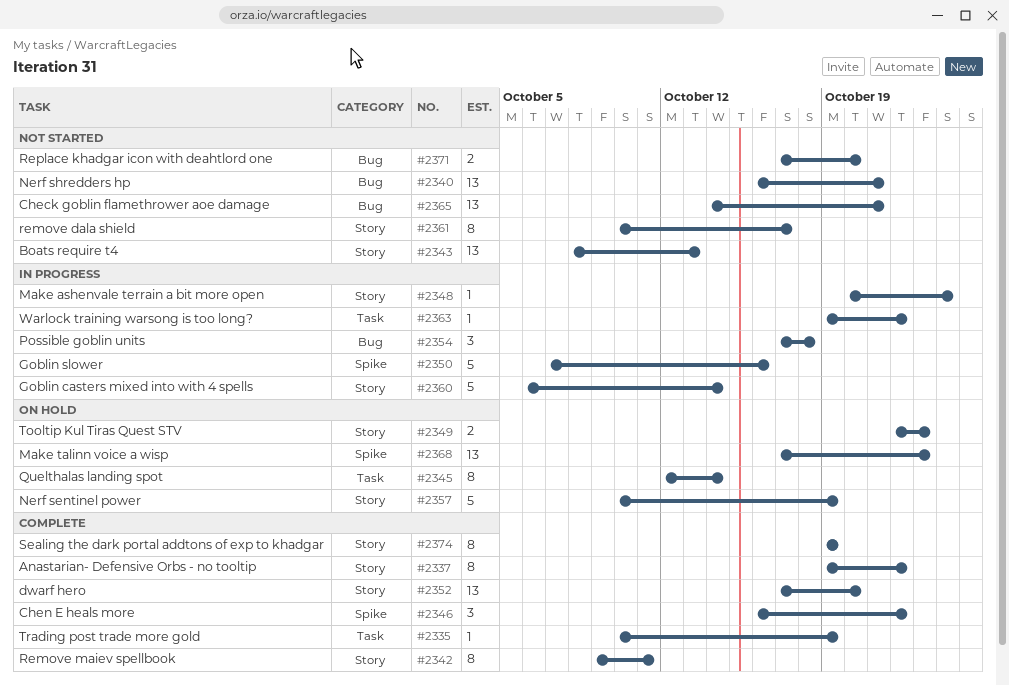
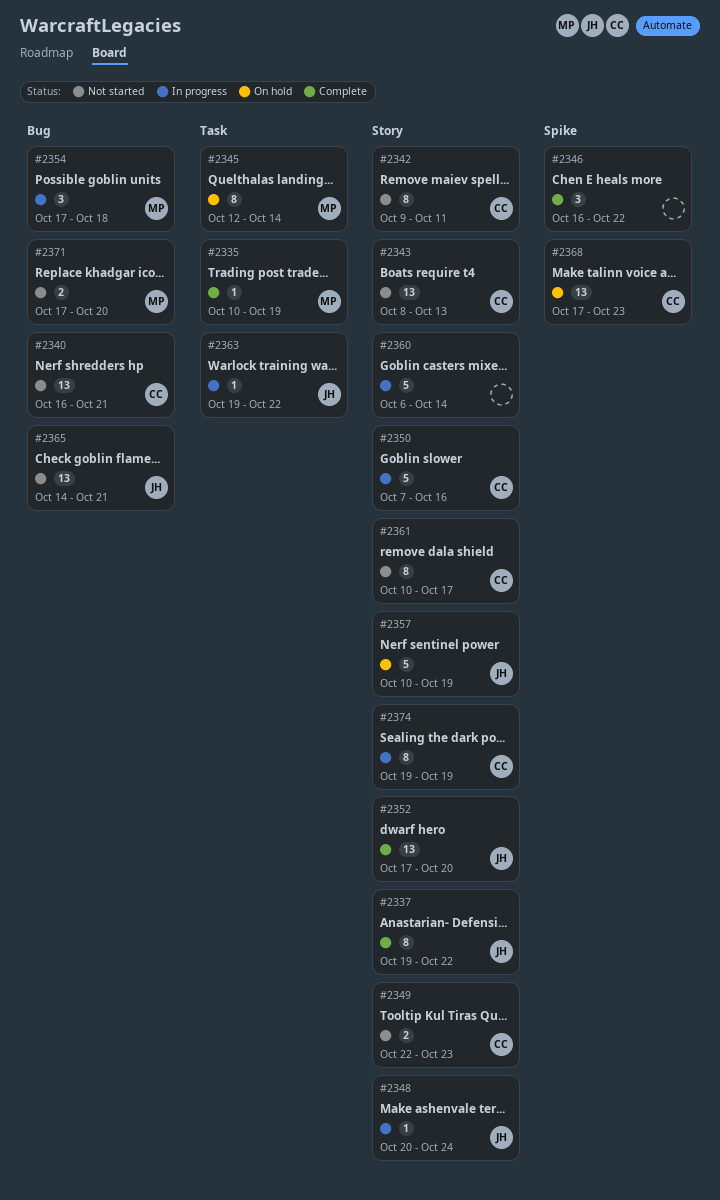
#2342, status: Complete -> Not started
#2349, status: On hold -> Not started
#2350, label: Spike -> Story
#2374, status: Complete -> In progress

